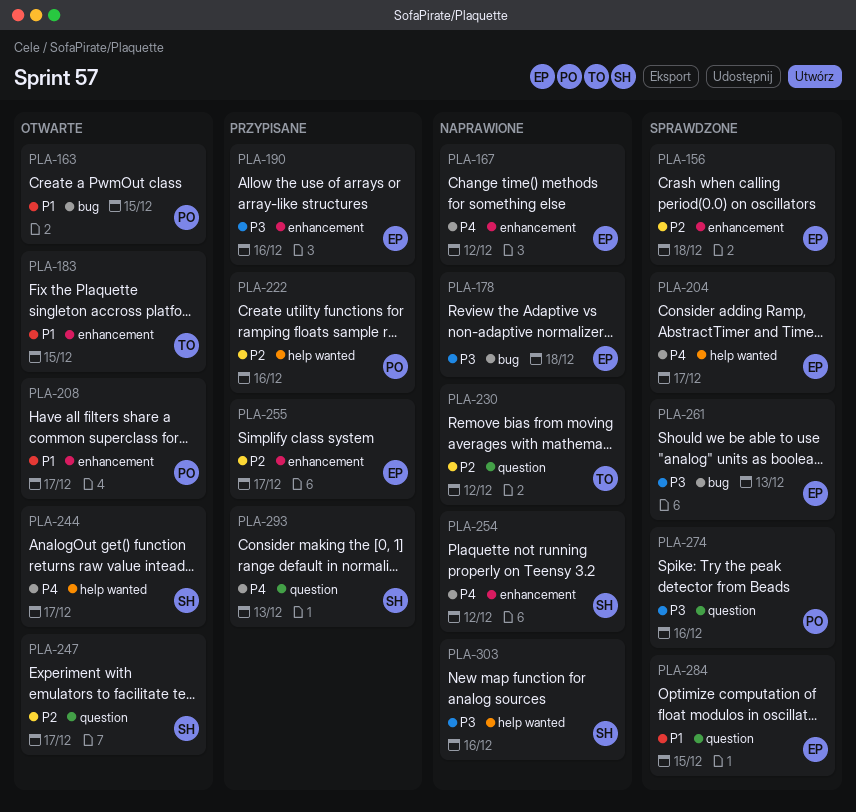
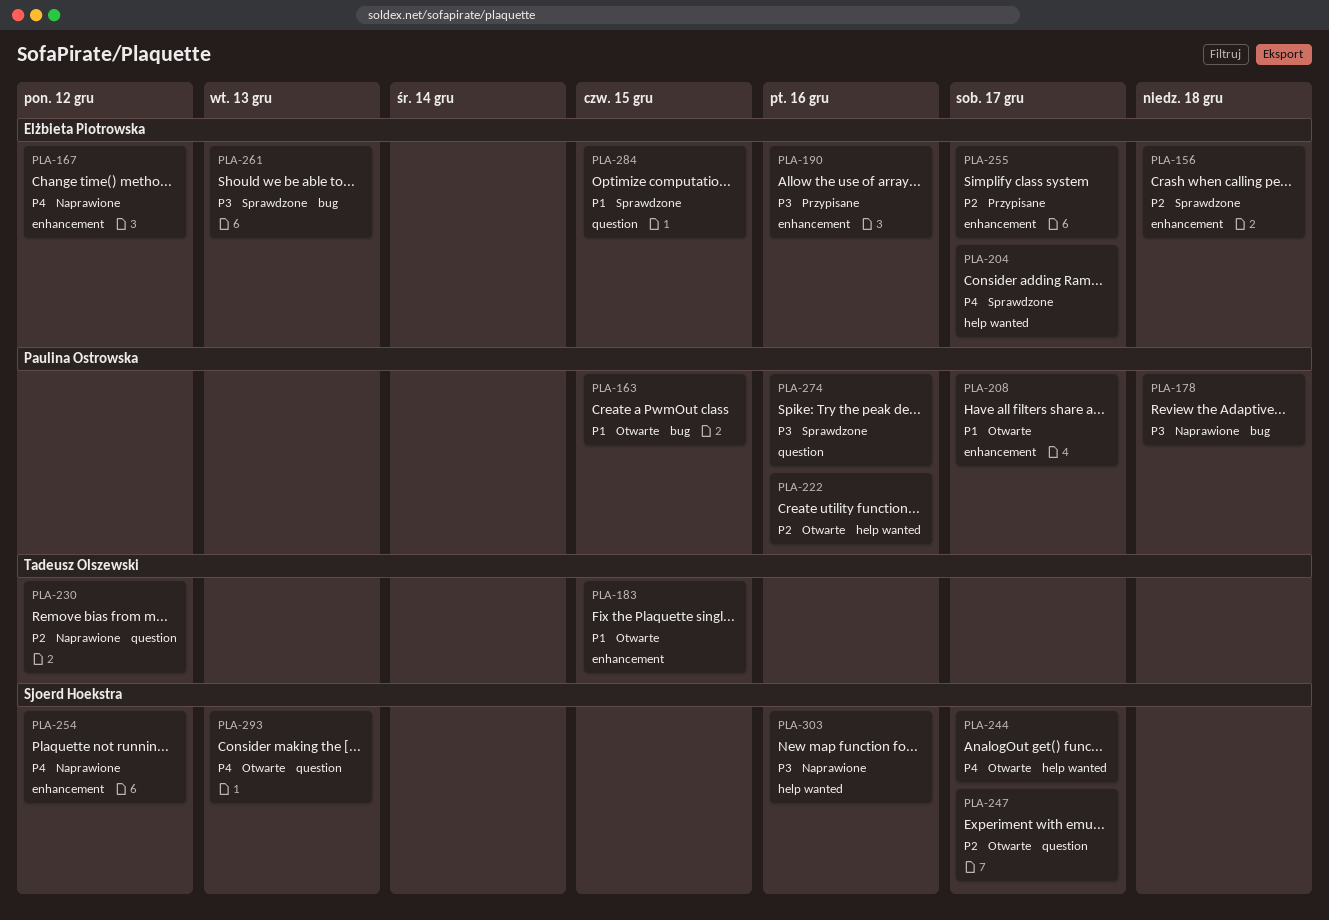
PLA-178, owner: Elżbieta Piotrowska -> Paulina Ostrowska
PLA-222, status: Przypisane -> Otwarte
PLA-293, status: Przypisane -> Otwarte

